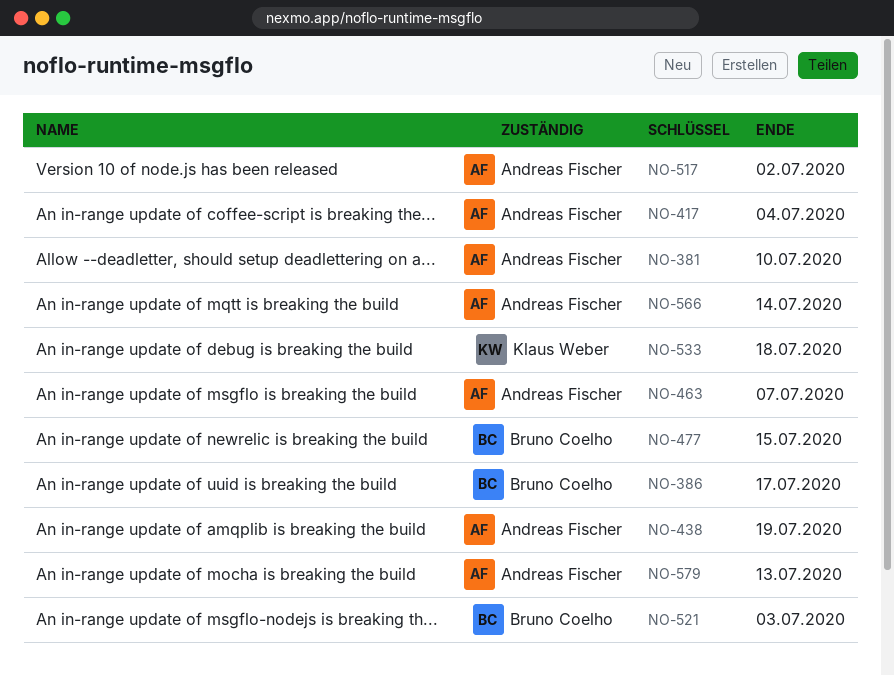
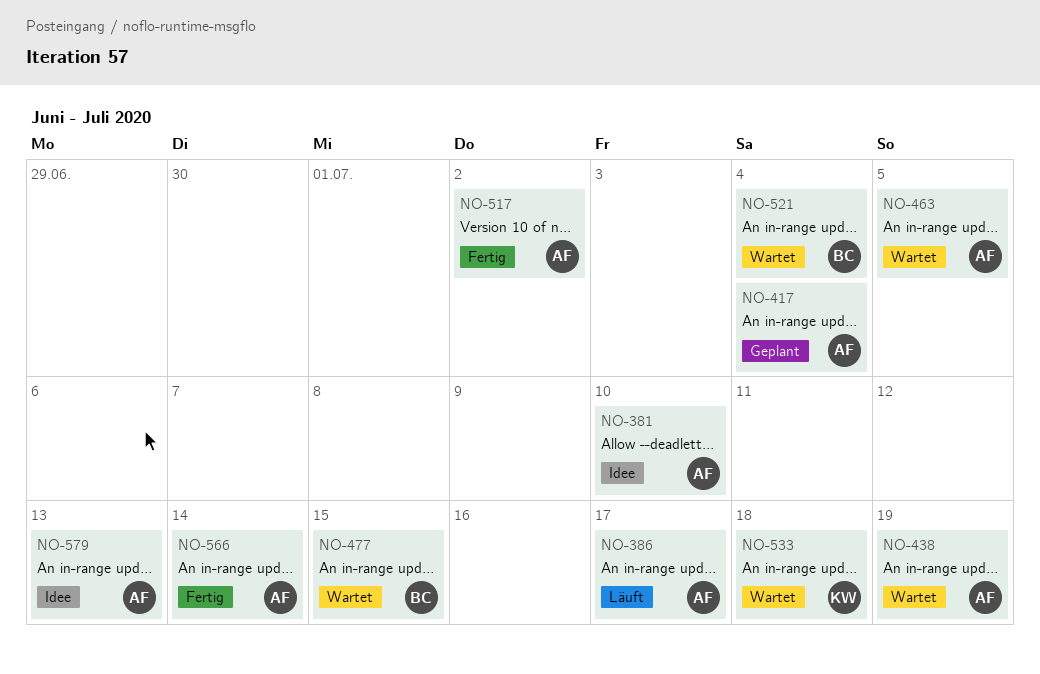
NO-386, owner: Bruno Coelho -> Andreas Fischer
NO-463, due: Jul 7 -> Jul 5
NO-521, due: Jul 3 -> Jul 4

